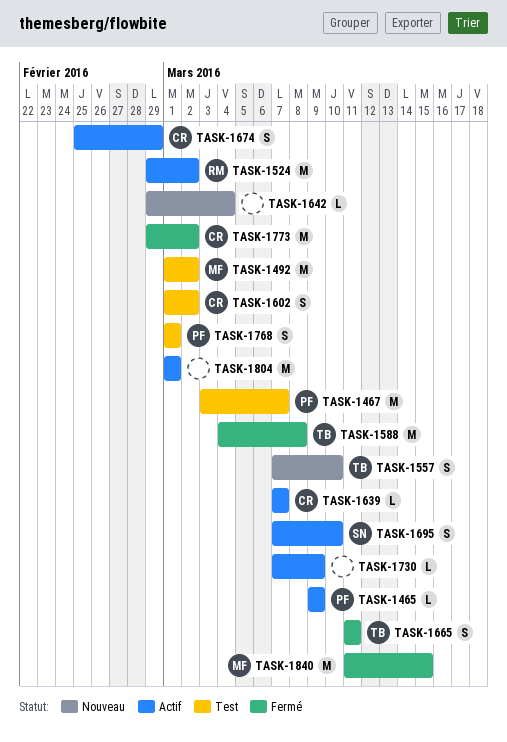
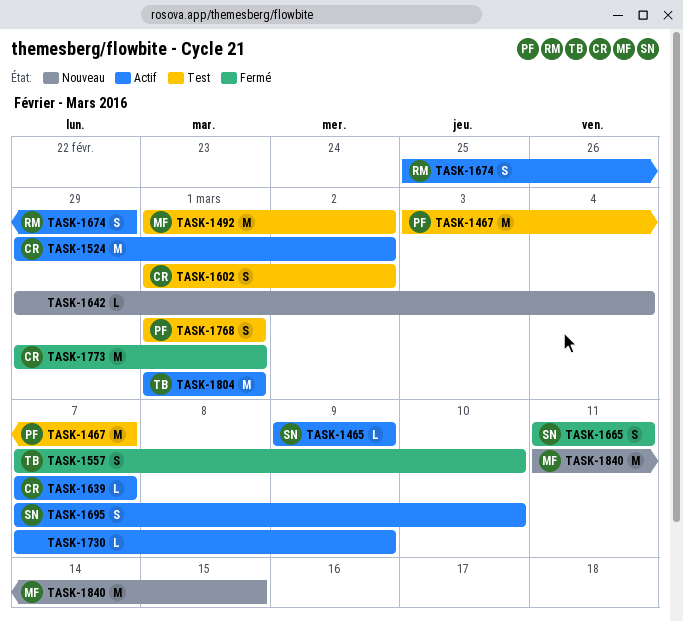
TASK-1465, owner: PF -> SN
TASK-1524, owner: RM -> CR
TASK-1557, status: Nouveau -> Fermé
TASK-1588: present -> none
TASK-1665, owner: TB -> SN
TASK-1674, owner: CR -> RM
TASK-1773, due: Mar 2 -> Mar 1
TASK-1804, owner: none -> TB
TASK-1840, status: Fermé -> Nouveau

